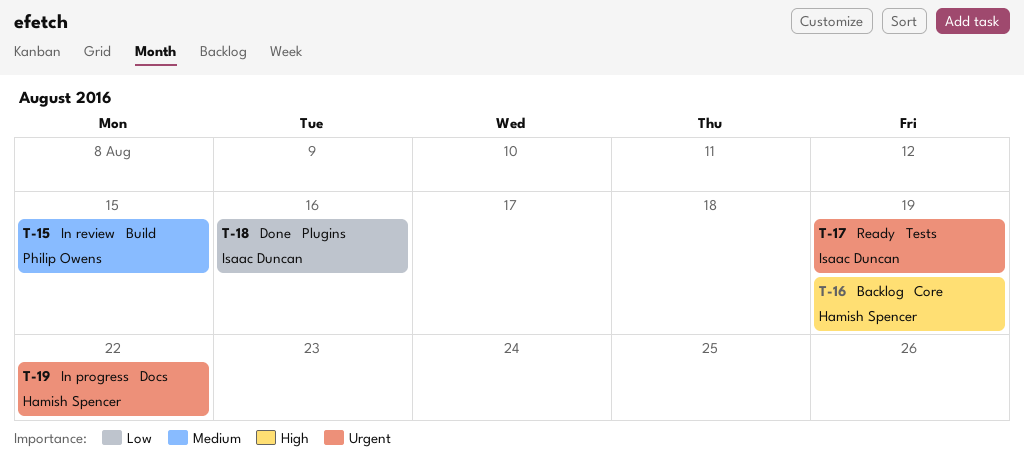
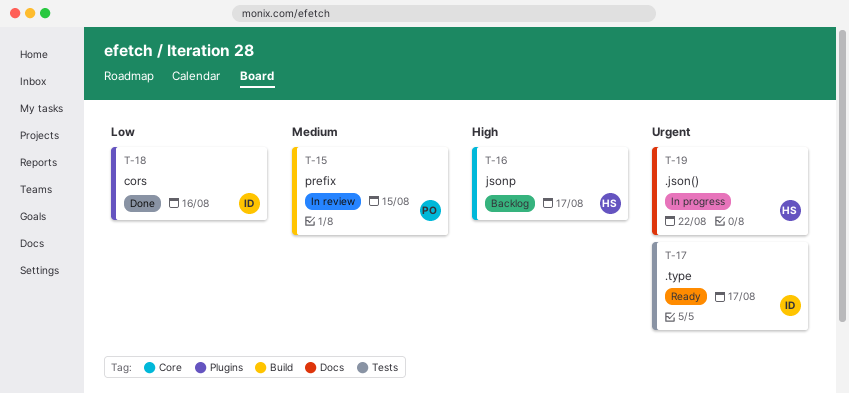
T-16, due: Aug 19 -> Aug 17
T-17, due: Aug 19 -> Aug 17

